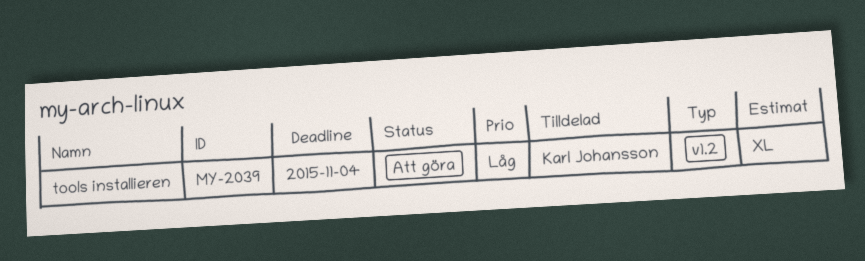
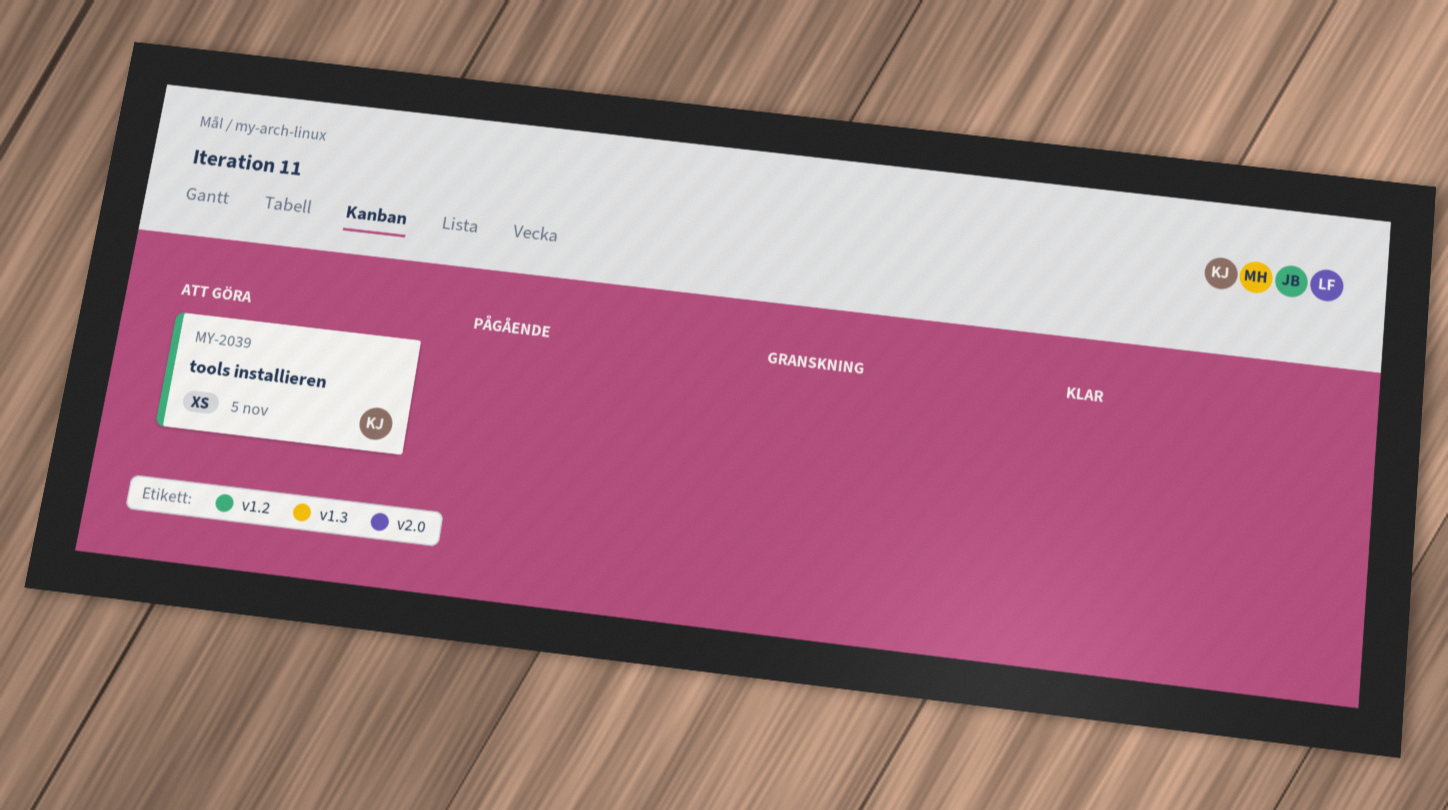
MY-2039, estimate: XL -> XS
MY-2039, due: Nov 4 -> Nov 5

